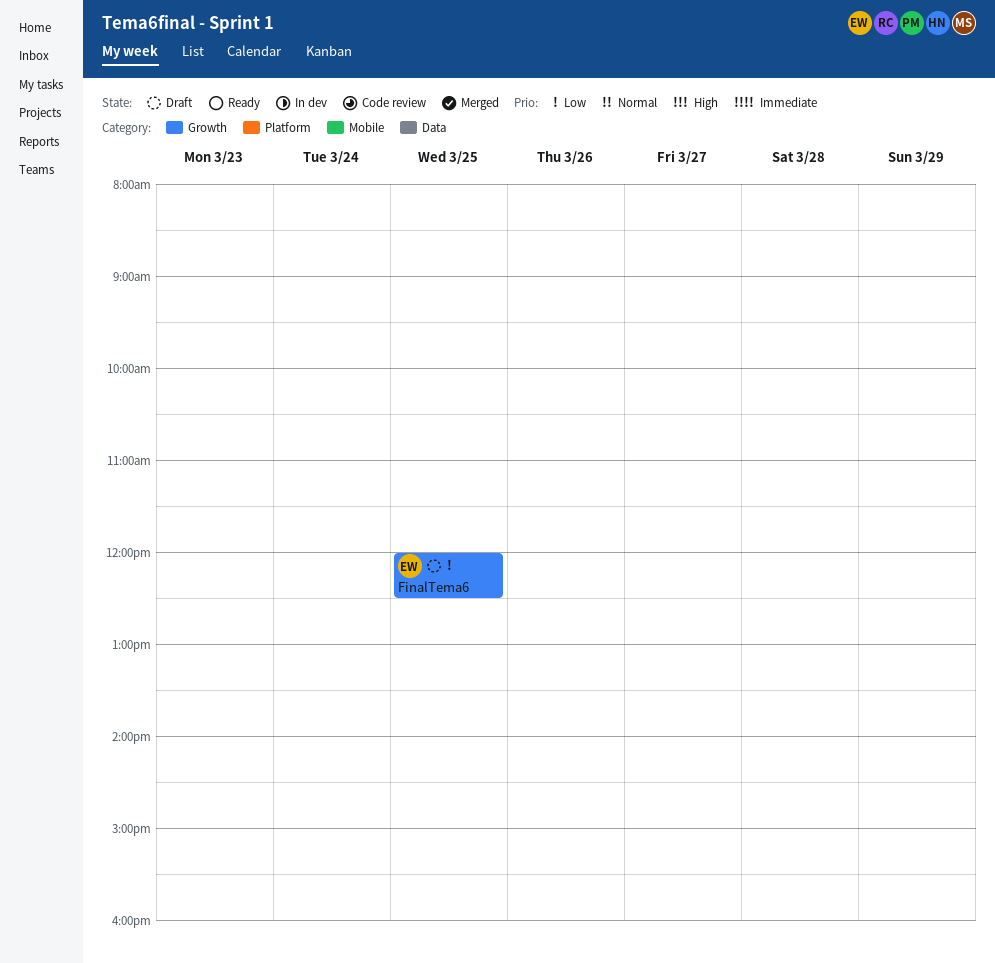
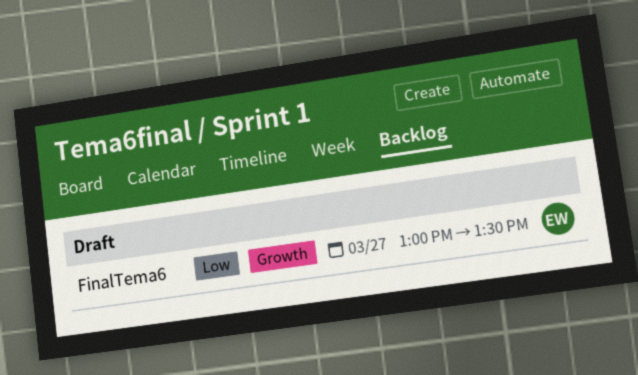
FinalTema6, day: Mar 25 -> Mar 27
FinalTema6, begins: 12:00 -> 13:00
FinalTema6, ends: 12:30 -> 13:30

